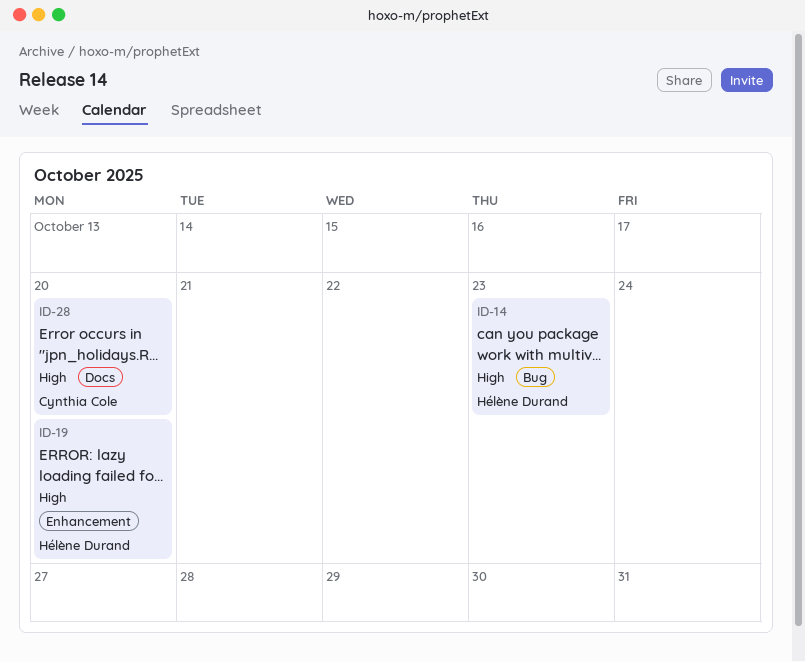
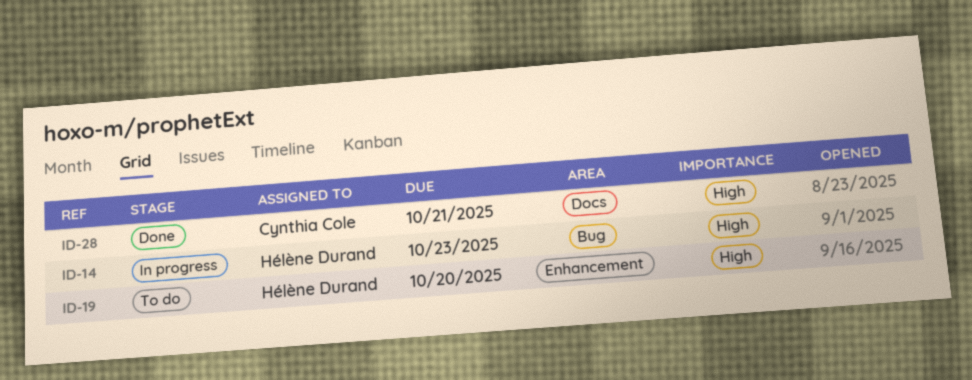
ID-28, due: Oct 20 -> Oct 21

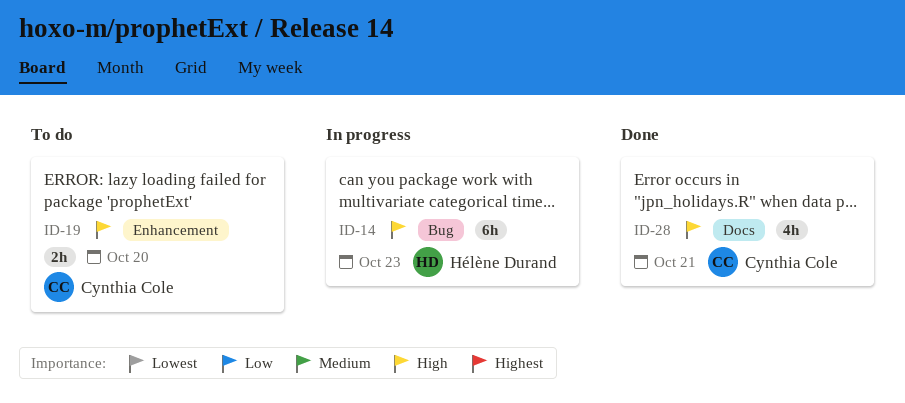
ID-19, owner: Hélène Durand -> Cynthia Cole

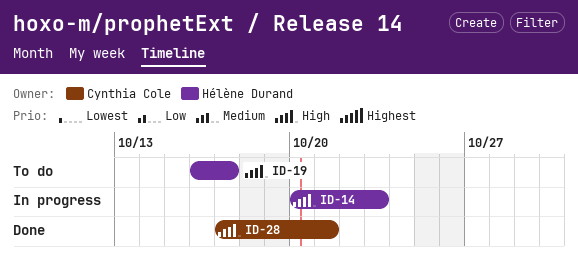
ID-19, owner: Cynthia Cole -> Hélène Durand
ID-19, due: Oct 20 -> Oct 17

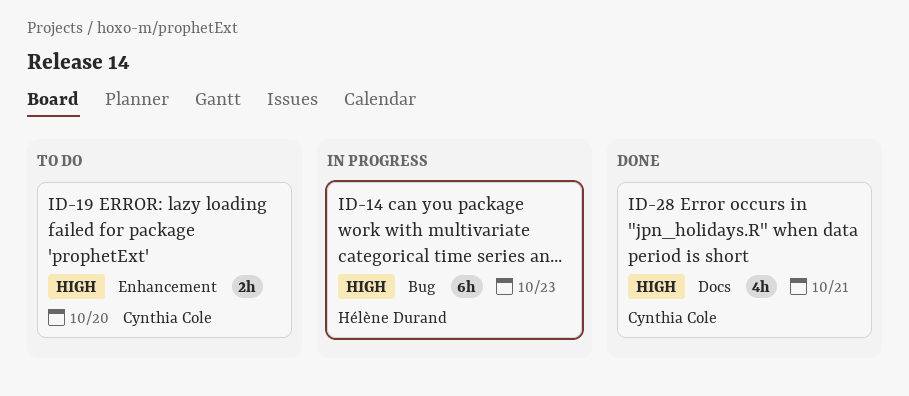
ID-19, owner: Hélène Durand -> Cynthia Cole
ID-19, due: Oct 17 -> Oct 20

